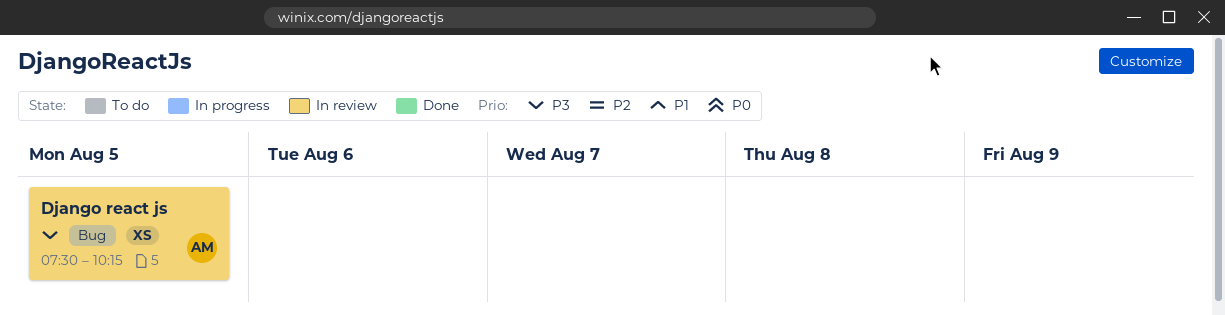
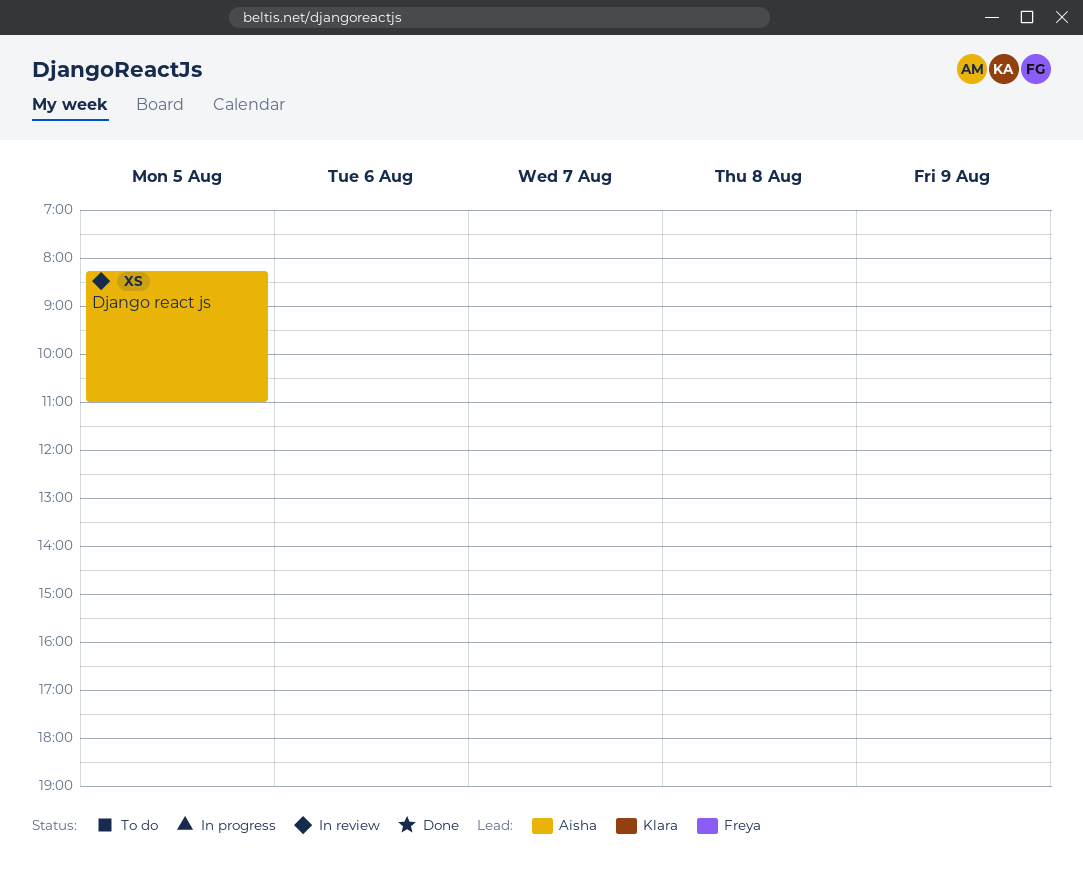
Django react js, begins: 07:30 -> 08:15
Django react js, ends: 10:15 -> 11:00

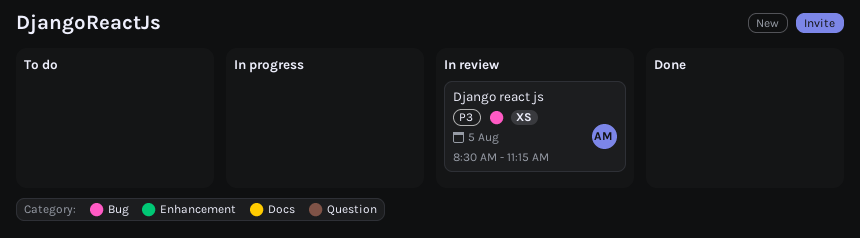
Django react js, begins: 08:15 -> 08:30
Django react js, ends: 11:00 -> 11:15

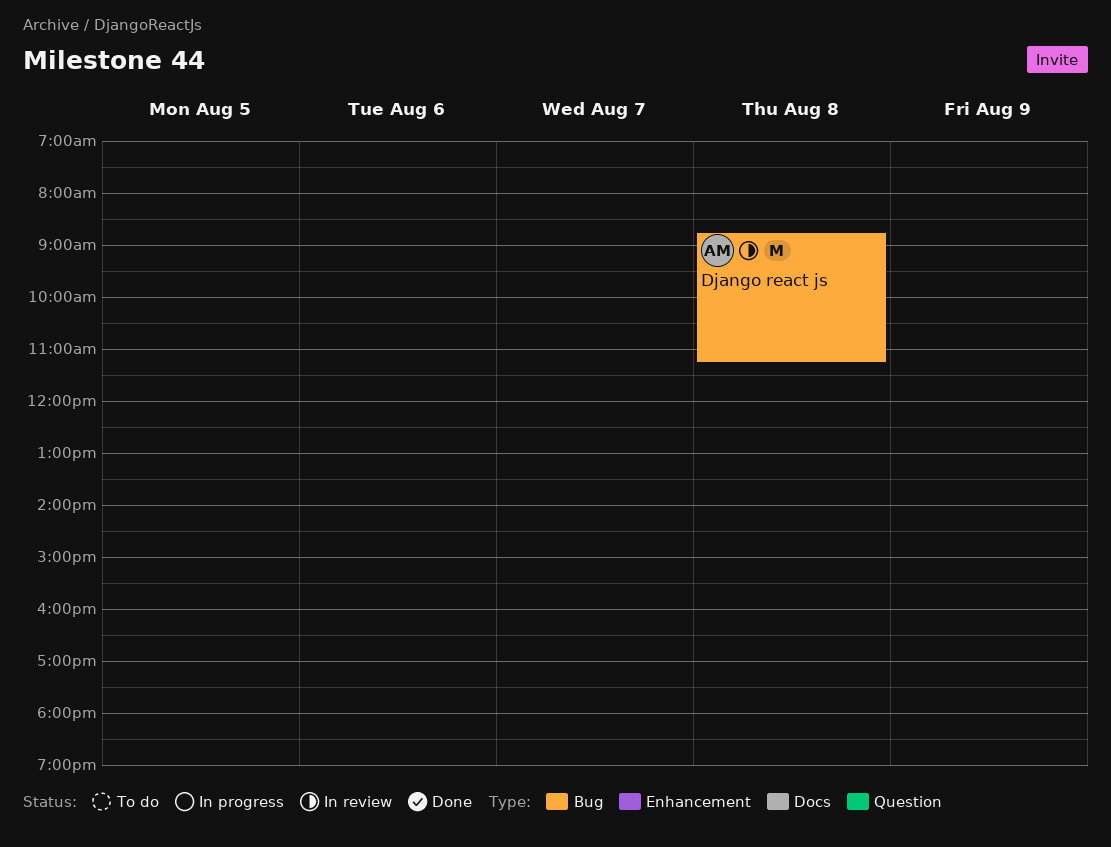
Django react js, estimate: XS -> M
Django react js, day: Aug 5 -> Aug 8
Django react js, begins: 08:30 -> 08:45

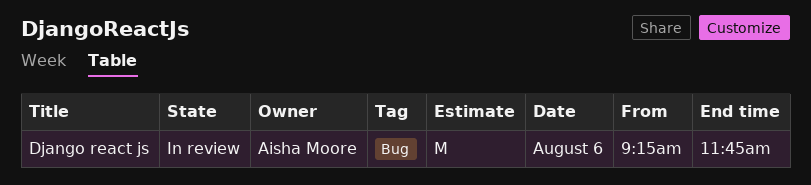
Django react js, day: Aug 8 -> Aug 6
Django react js, begins: 08:45 -> 09:15
Django react js, ends: 11:15 -> 11:45

